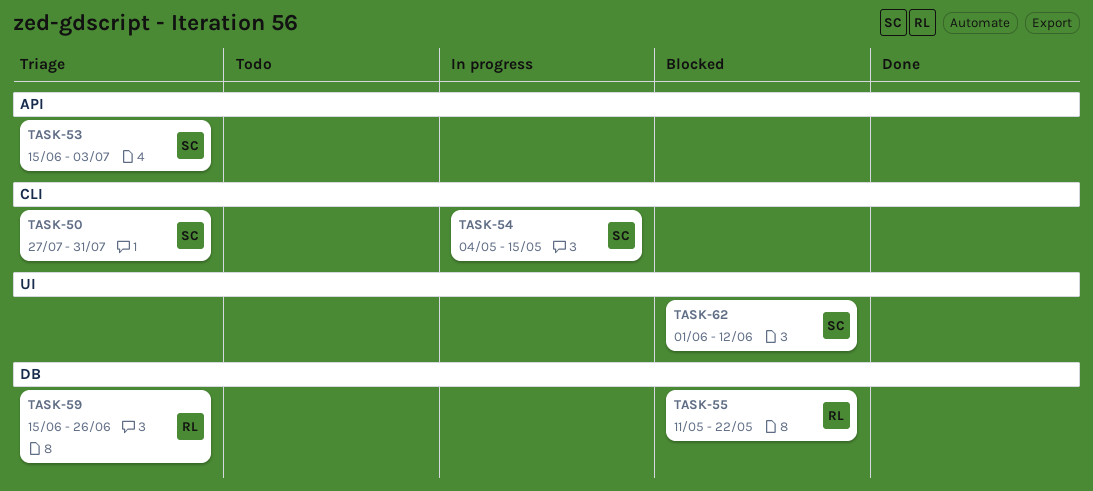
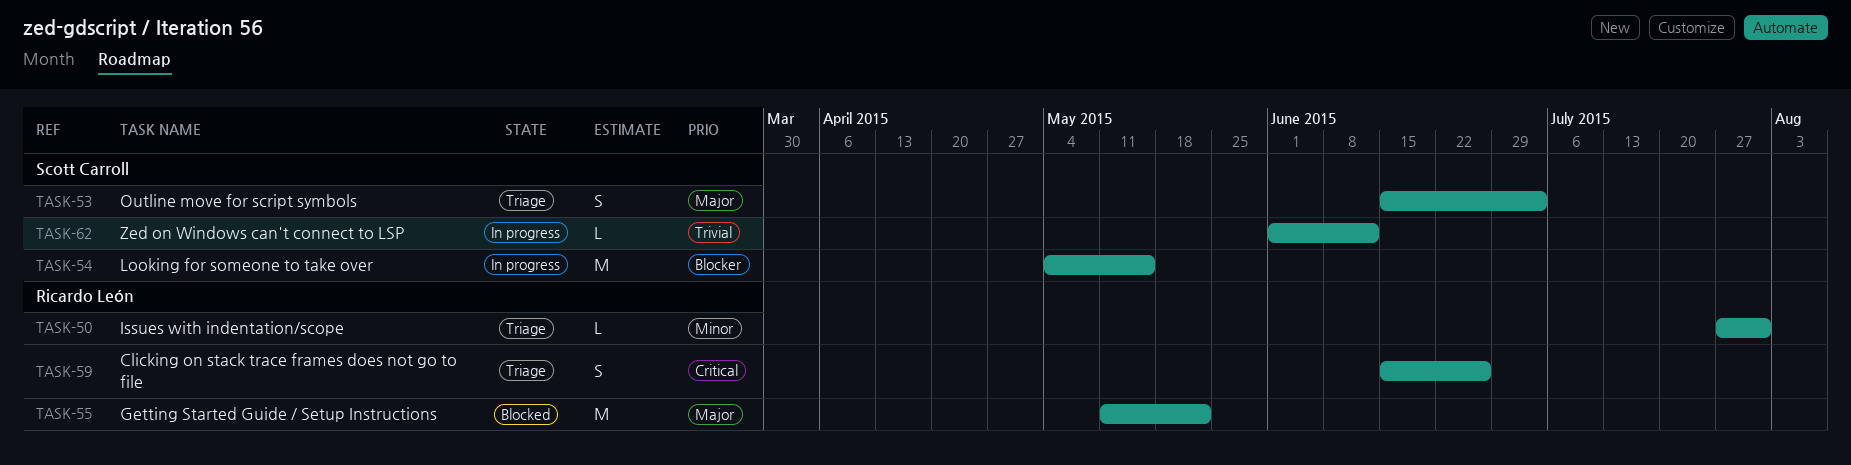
TASK-50, owner: Scott Carroll -> Ricardo León
TASK-62, status: Blocked -> In progress

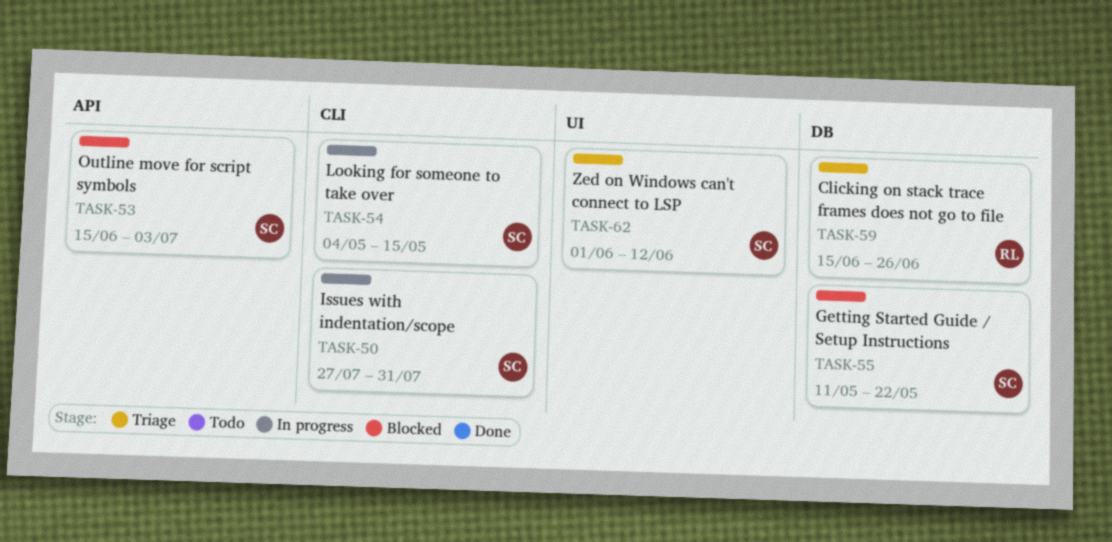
TASK-50, status: Triage -> In progress
TASK-50, owner: Ricardo León -> Scott Carroll
TASK-53, status: Triage -> Blocked
TASK-55, owner: Ricardo León -> Scott Carroll
TASK-62, status: In progress -> Triage

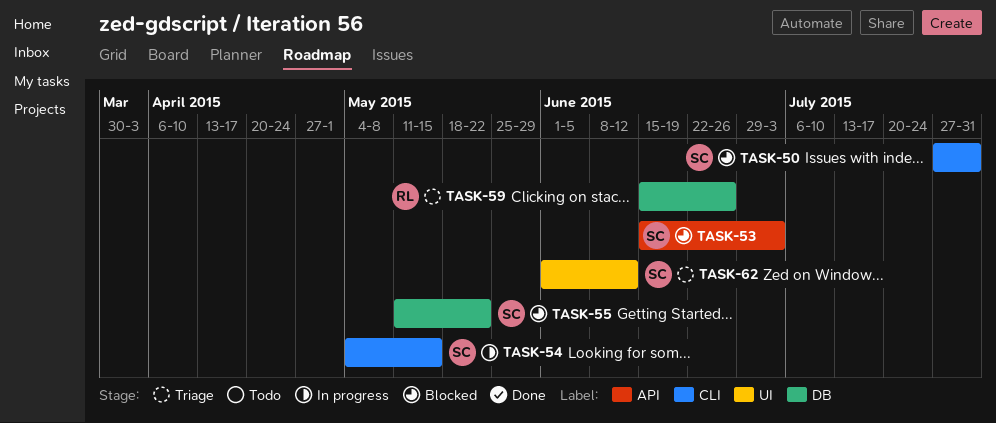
TASK-50, status: In progress -> Blocked

